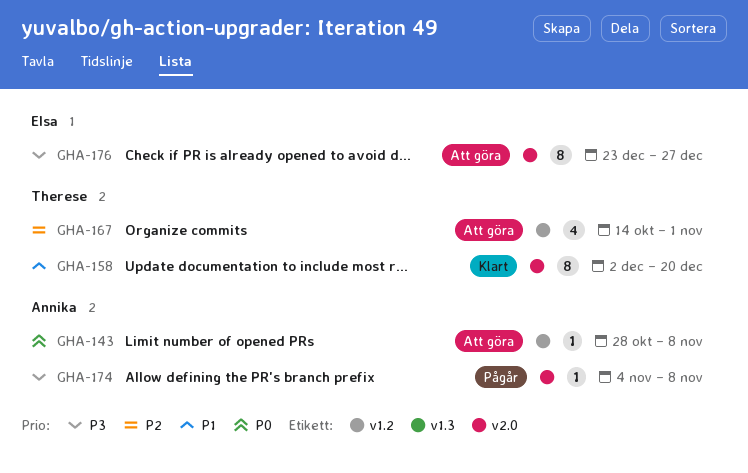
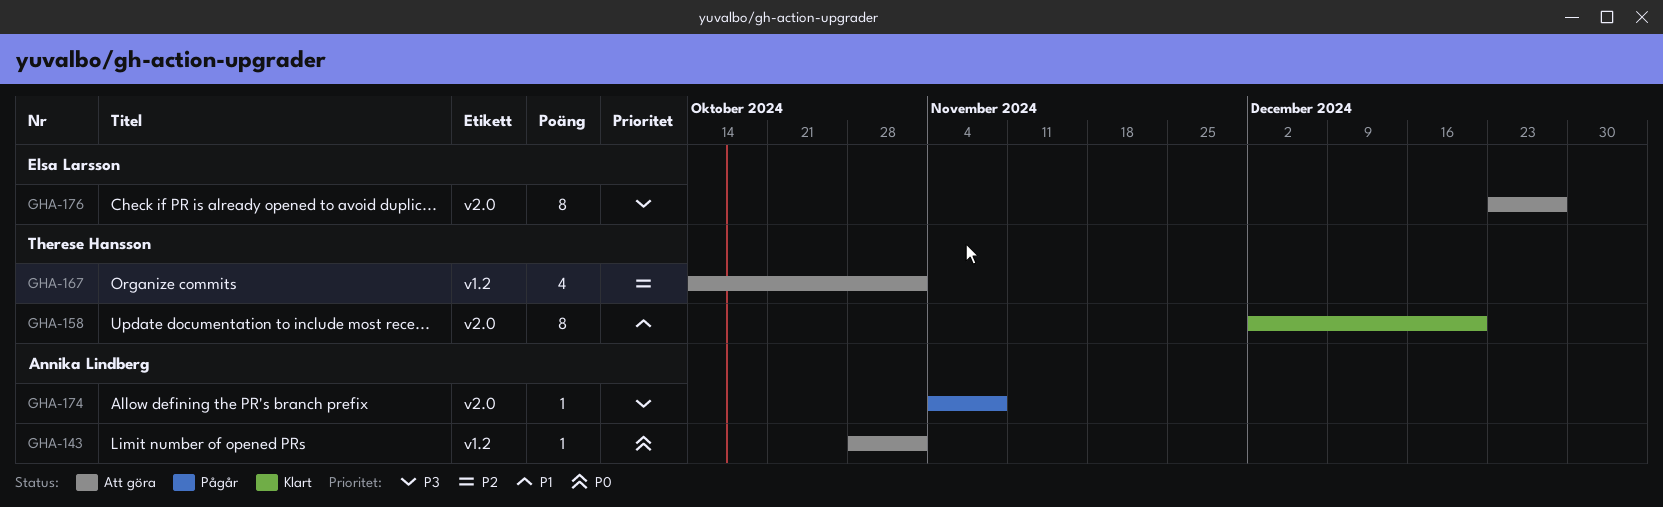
GHA-143, due: Nov 8 -> Nov 1

